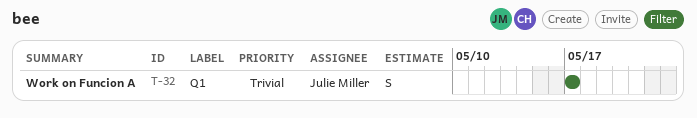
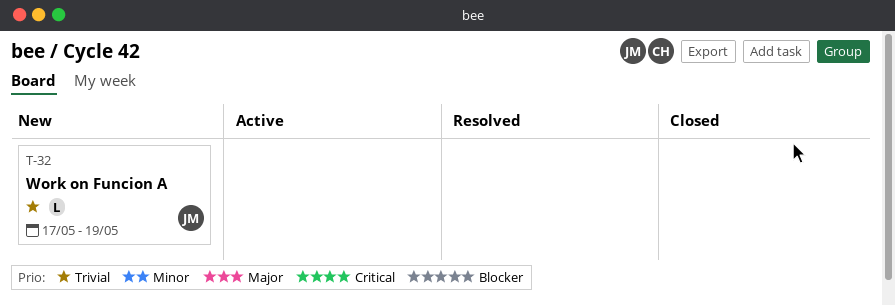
T-32, estimate: S -> L
T-32, due: May 17 -> May 19

